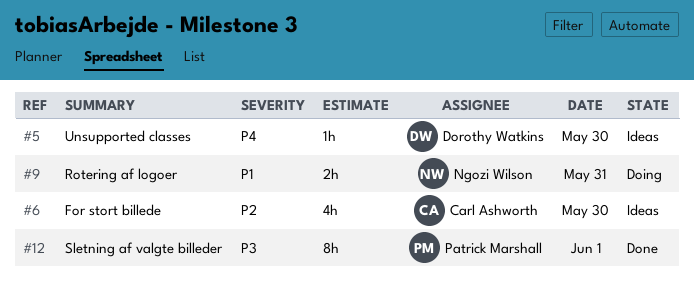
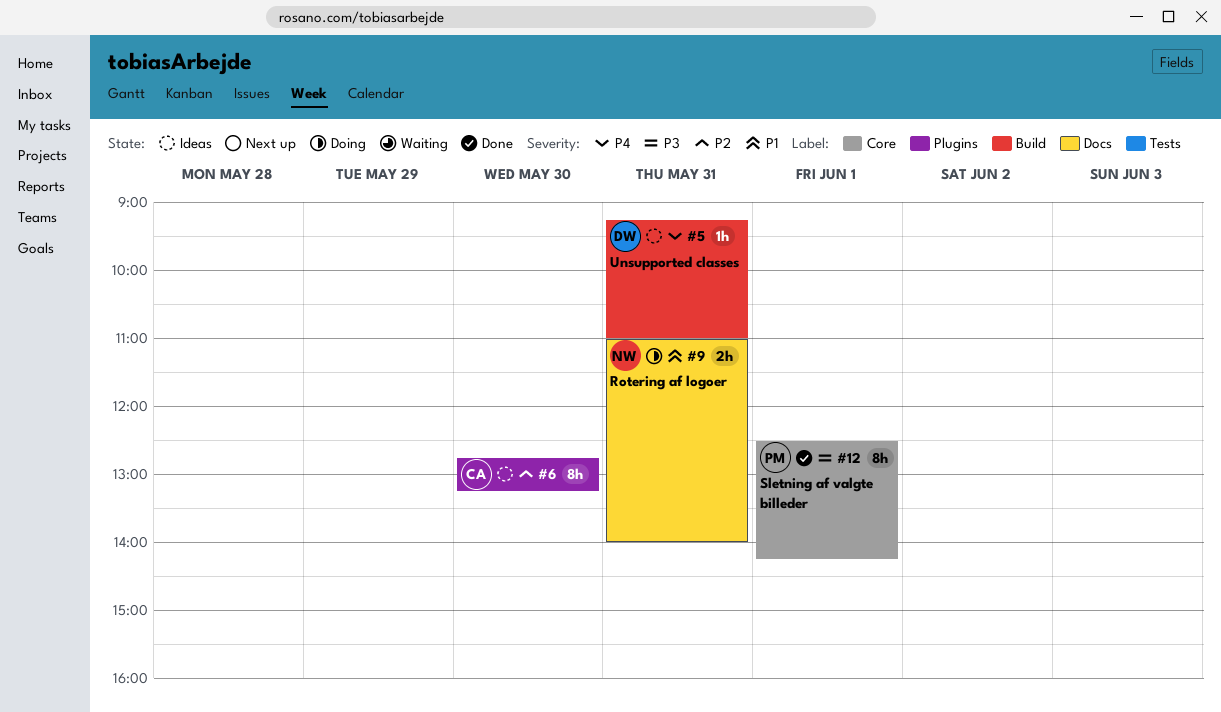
#5, day: May 30 -> May 31
#6, estimate: 4h -> 8h

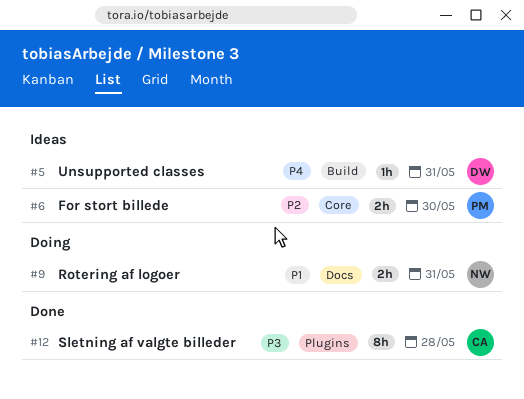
#6, owner: CA -> PM
#6, label: Plugins -> Core
#6, estimate: 8h -> 2h
#12, owner: PM -> CA
#12, label: Core -> Plugins
#12, day: Jun 1 -> May 28

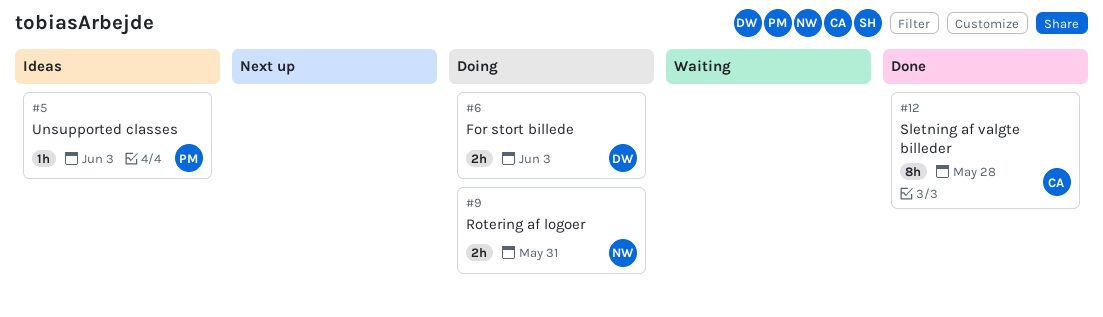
#5, owner: DW -> PM
#5, day: May 31 -> Jun 3
#6, status: Ideas -> Doing
#6, owner: PM -> DW
#6, day: May 30 -> Jun 3

